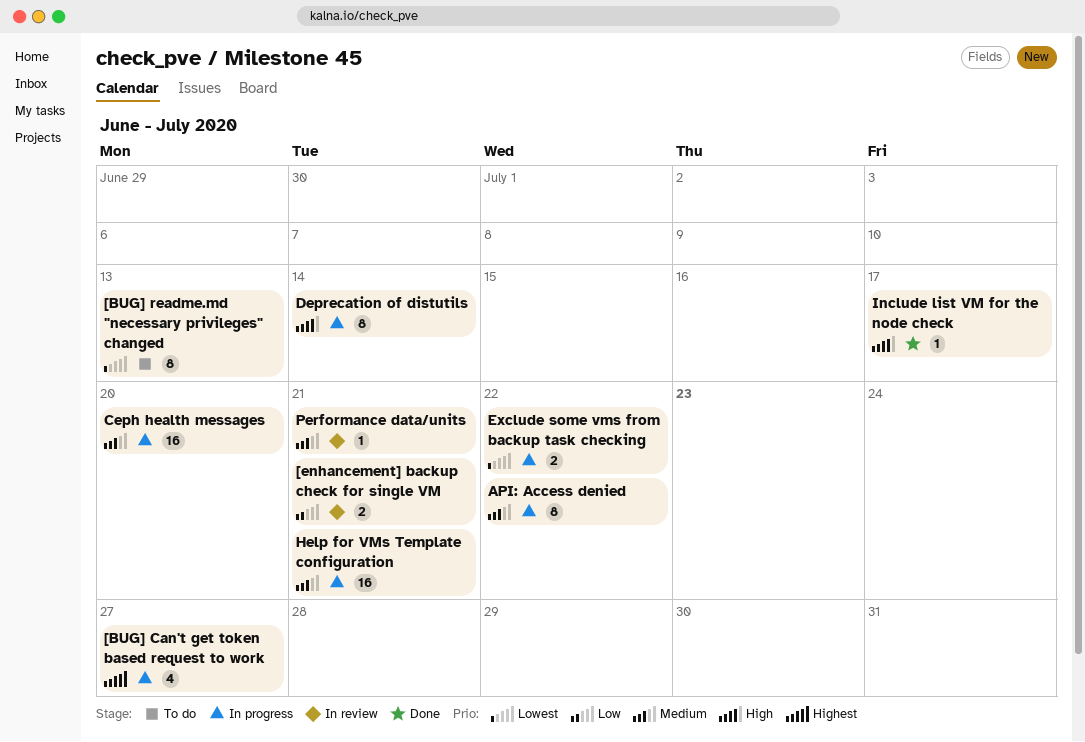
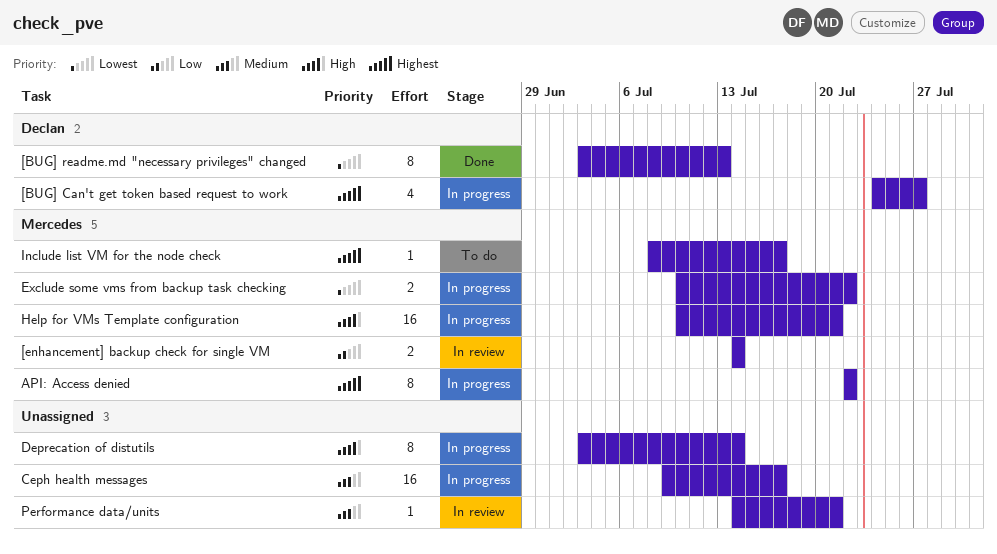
[BUG] readme.md "necessary privileges" changed, status: To do -> Done
[enhancement] backup check for single VM, due: Jul 21 -> Jul 14
API: Access denied, priority: Medium -> Highest
Ceph health messages, due: Jul 20 -> Jul 17
Help for VMs Template configuration, priority: Medium -> High
Include list VM for the node check, status: Done -> To do
Include list VM for the node check, priority: High -> Highest

